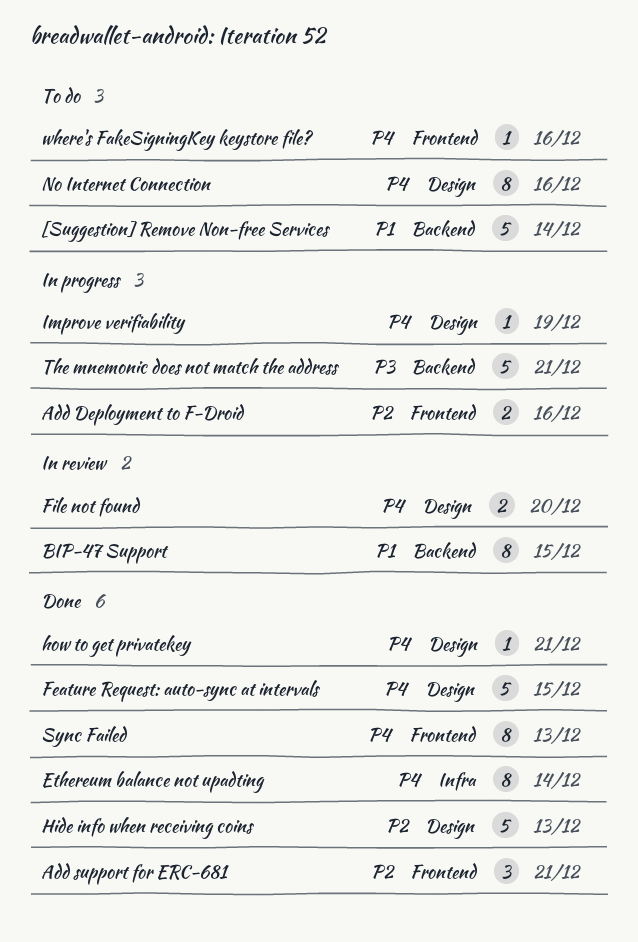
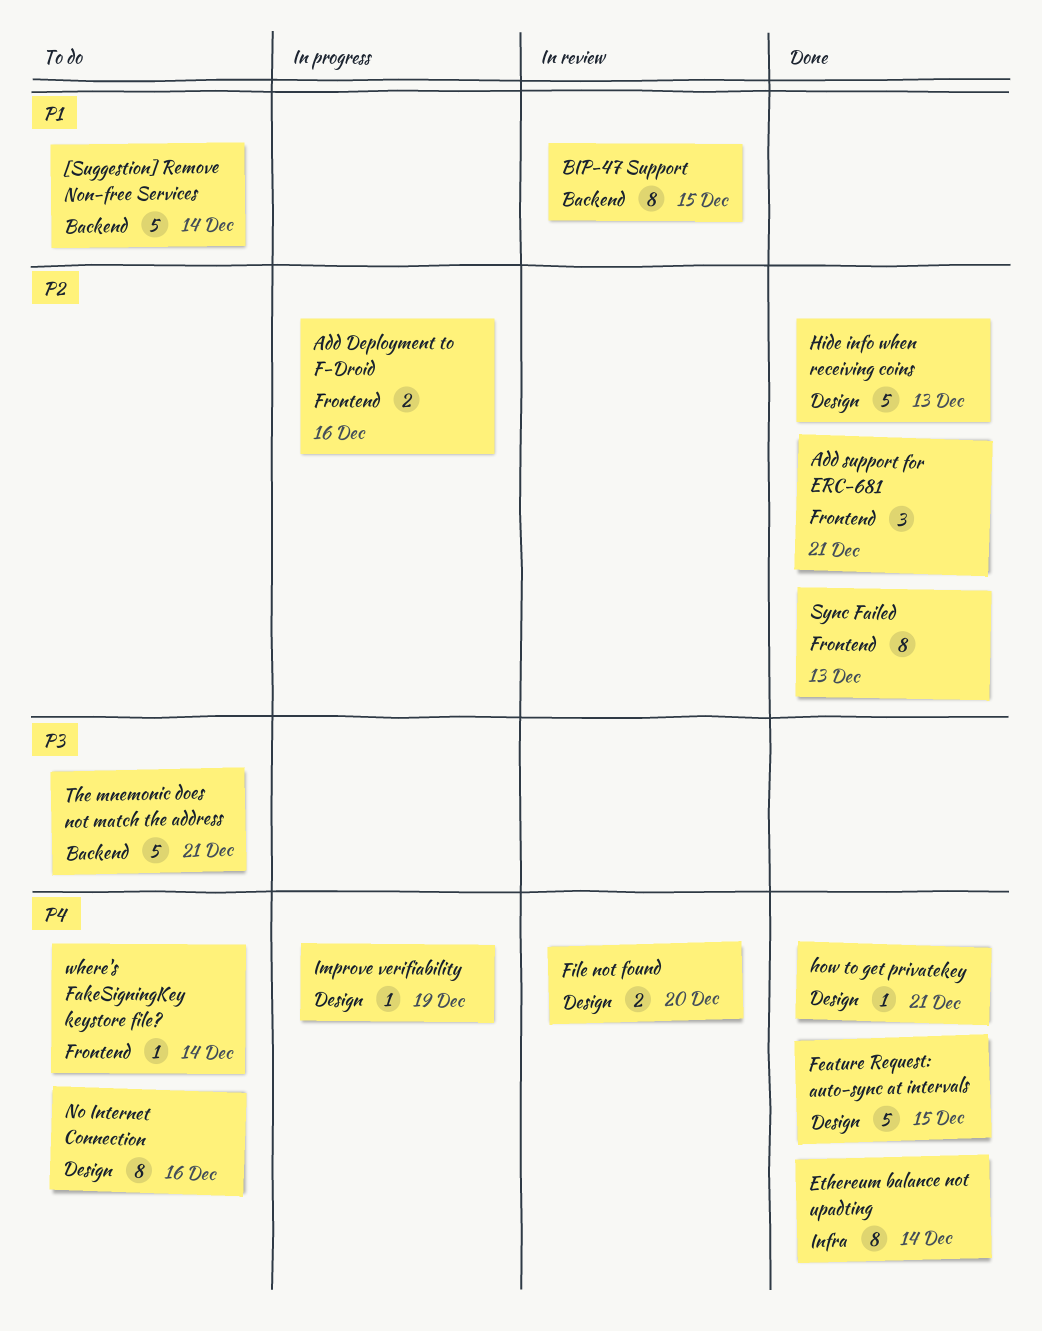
Sync Failed, priority: P4 -> P2
The mnemonic does not match the address, status: In progress -> To do
where's FakeSigningKey keystore file?, due: Dec 16 -> Dec 14

